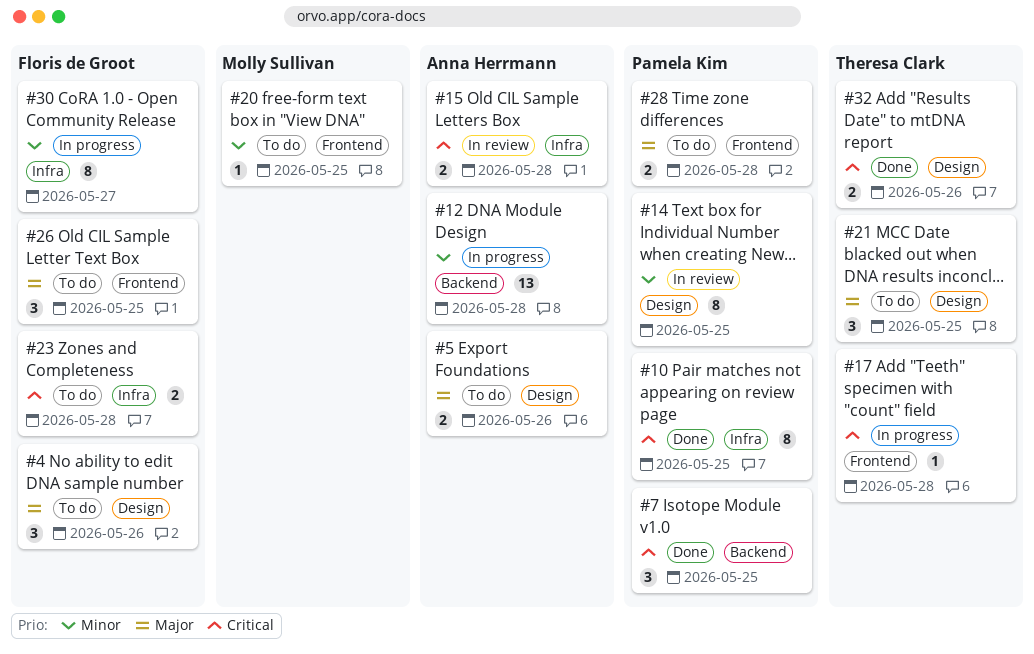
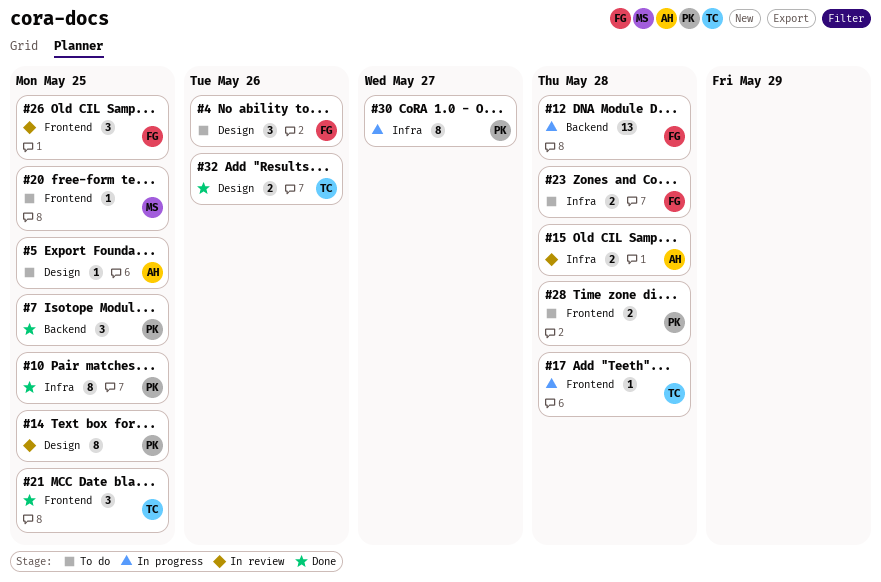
#5, estimate: 2 -> 1
#5, due: May 26 -> May 25
#12, owner: Anna Herrmann -> Floris de Groot
#21, status: To do -> Done
#21, label: Design -> Frontend
#26, status: To do -> In review
#30, owner: Floris de Groot -> Pamela Kim

